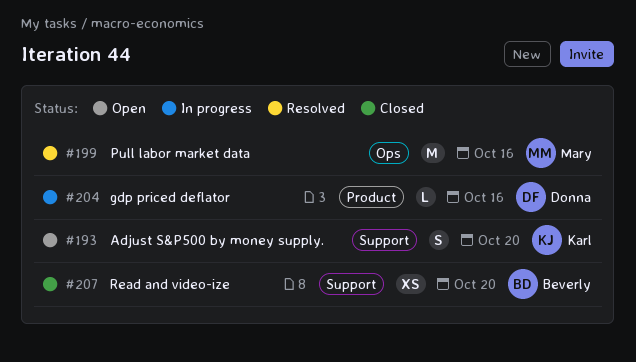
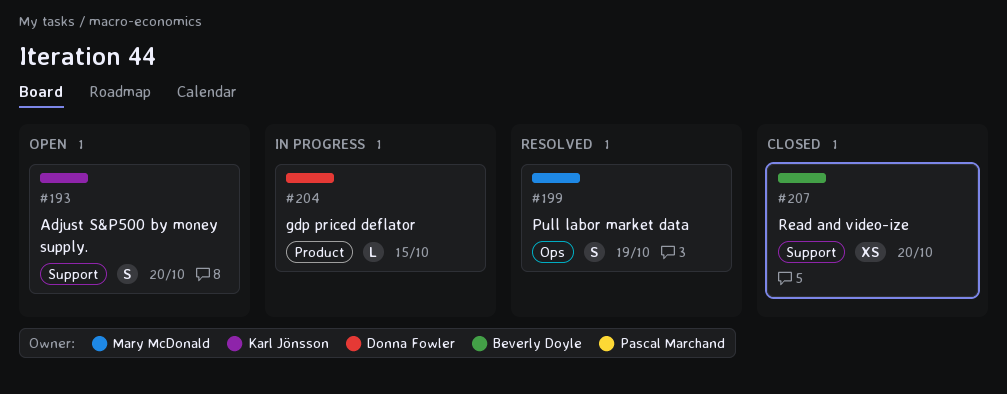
#199, estimate: M -> S
#199, due: Oct 16 -> Oct 19
#204, due: Oct 16 -> Oct 15

